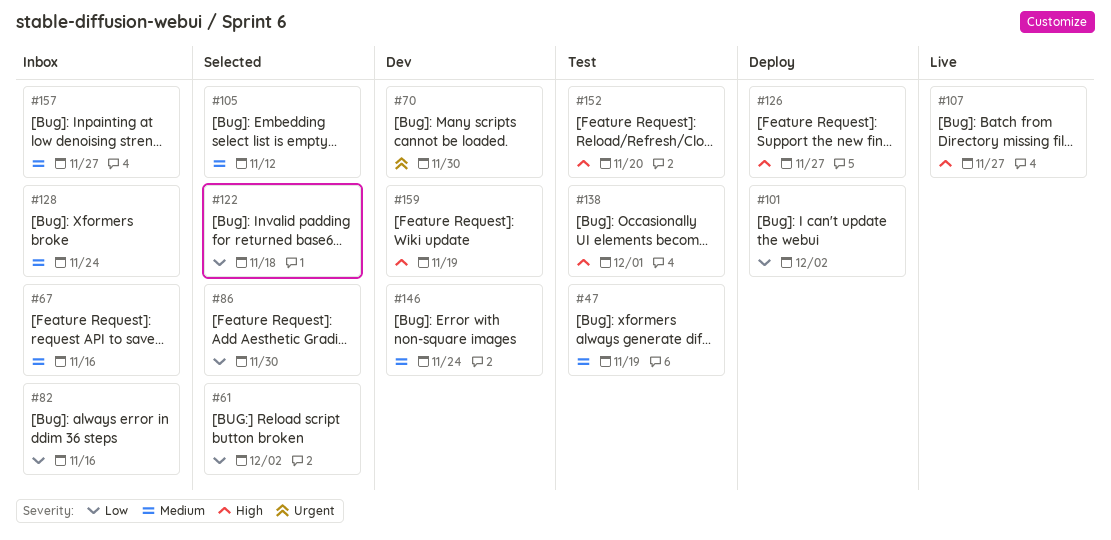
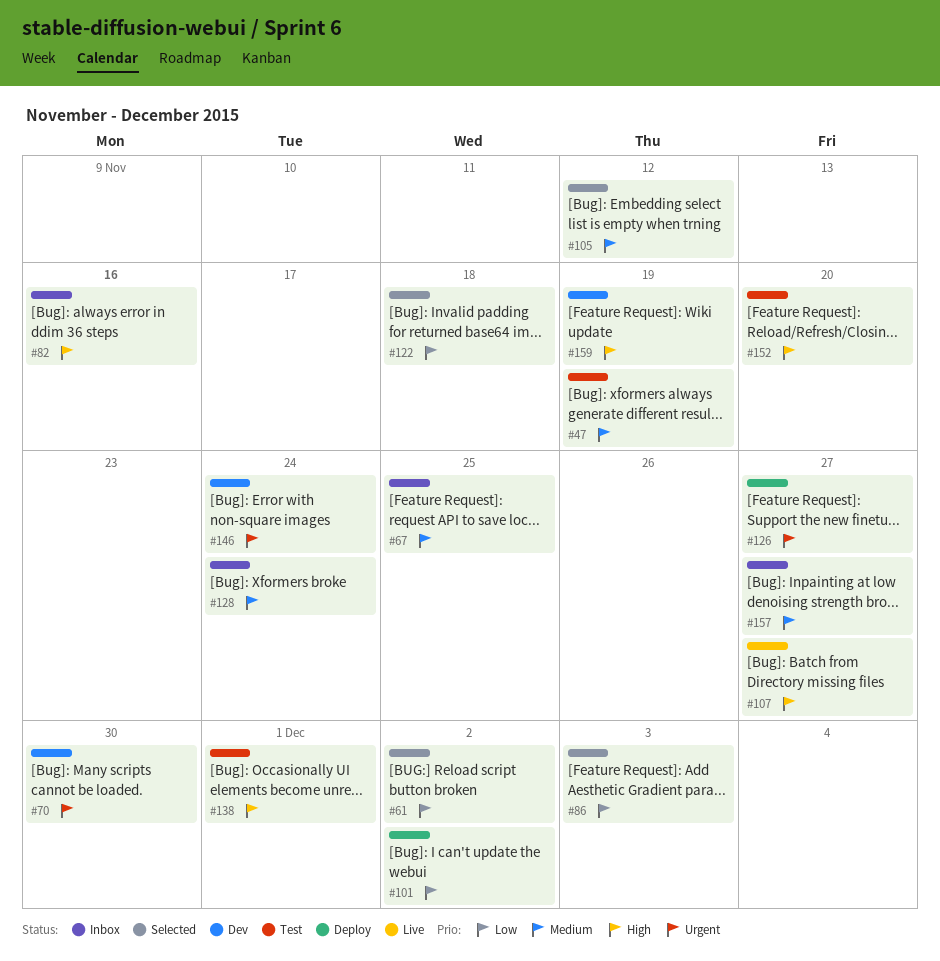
#67, due: Nov 16 -> Nov 25
#82, priority: Low -> High
#86, due: Nov 30 -> Dec 3
#126, priority: High -> Urgent
#146, priority: Medium -> Urgent

